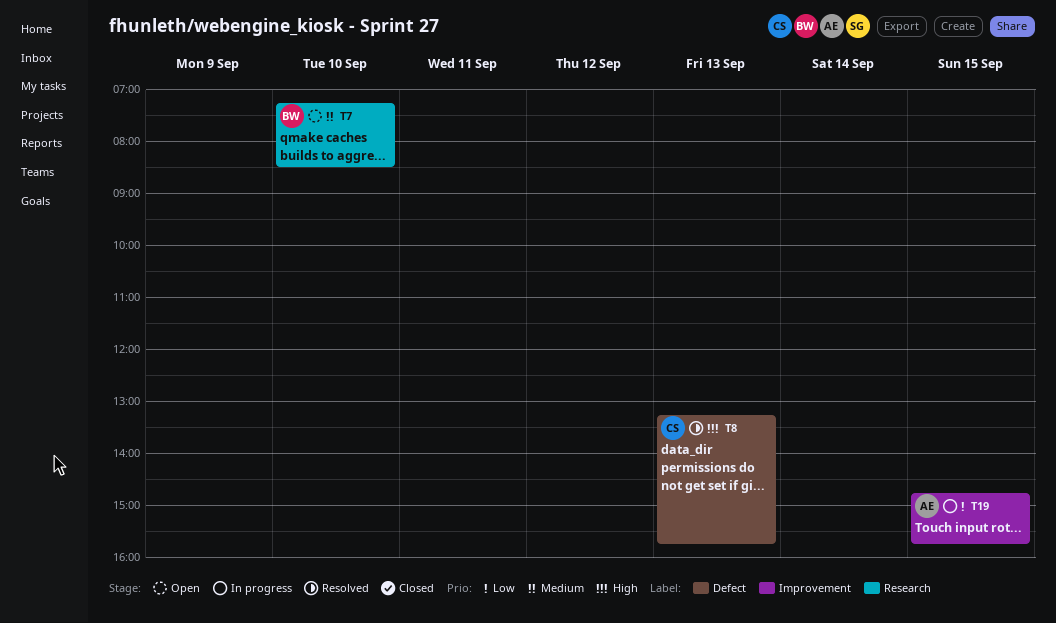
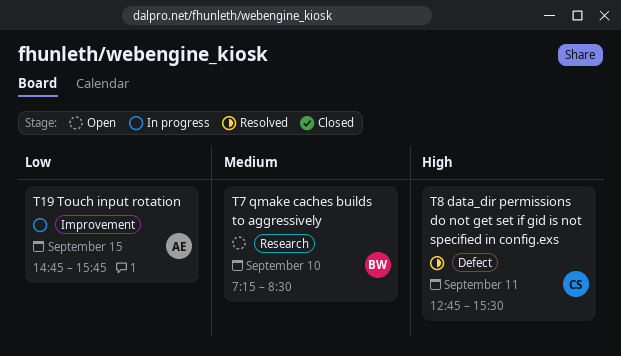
T8, day: Sep 13 -> Sep 11
T8, begins: 13:15 -> 12:45
T8, ends: 15:45 -> 15:30

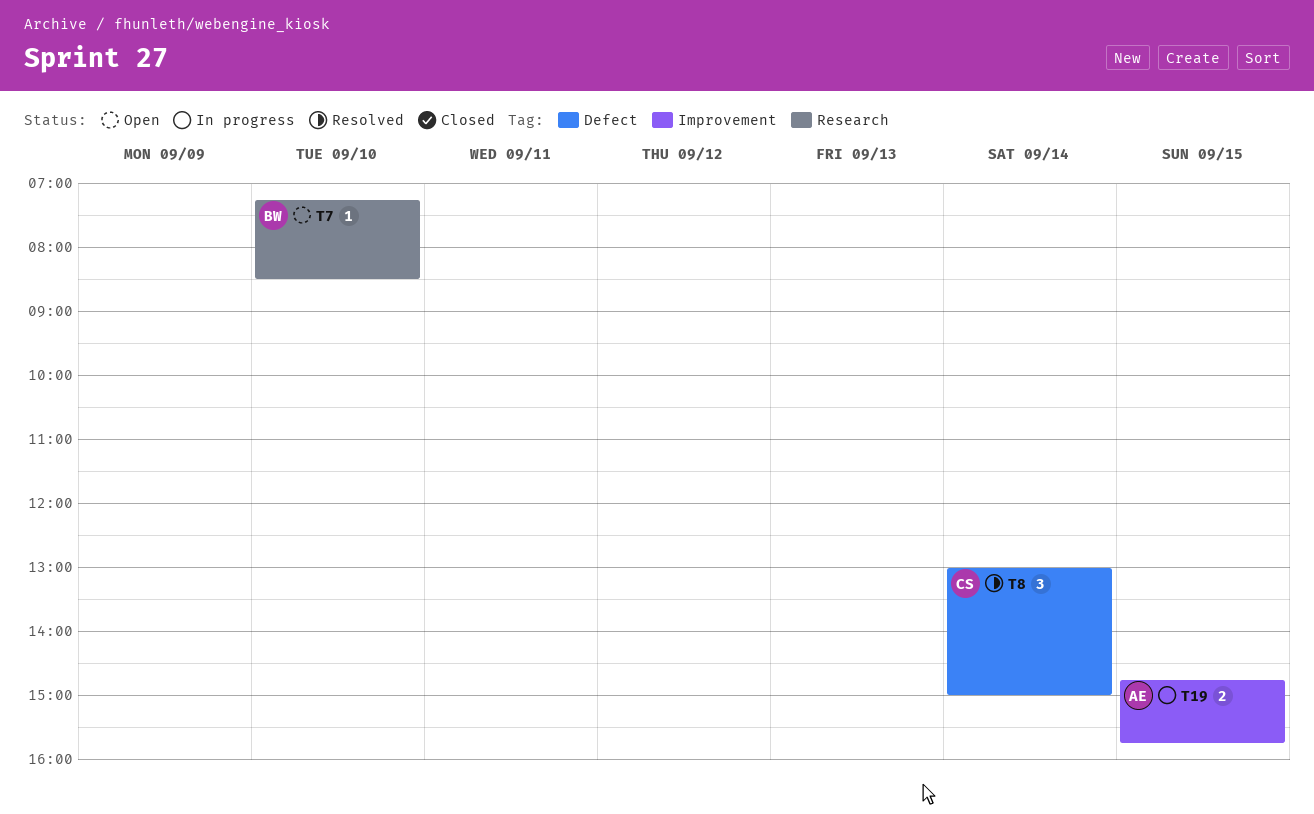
T8, day: Sep 11 -> Sep 14
T8, begins: 12:45 -> 13:00
T8, ends: 15:30 -> 15:00

